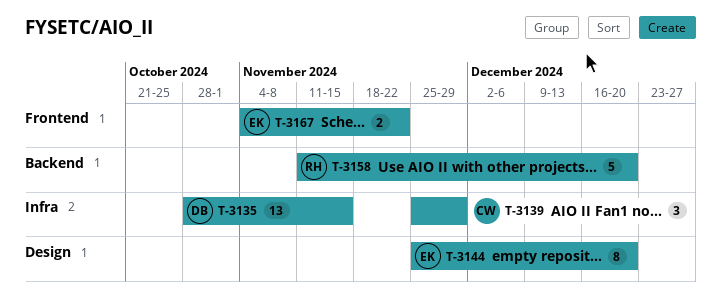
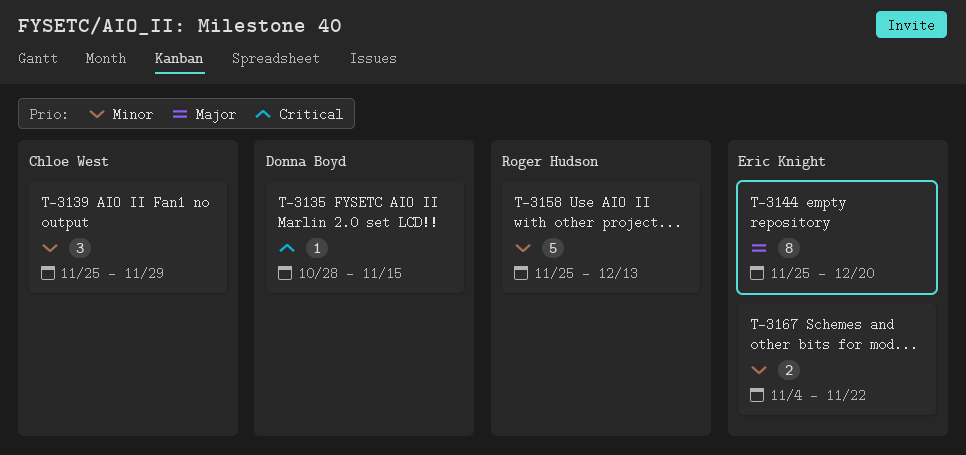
T-3135, estimate: 13 -> 1
T-3158, start: Nov 11 -> Nov 25
T-3158, due: Dec 20 -> Dec 13

